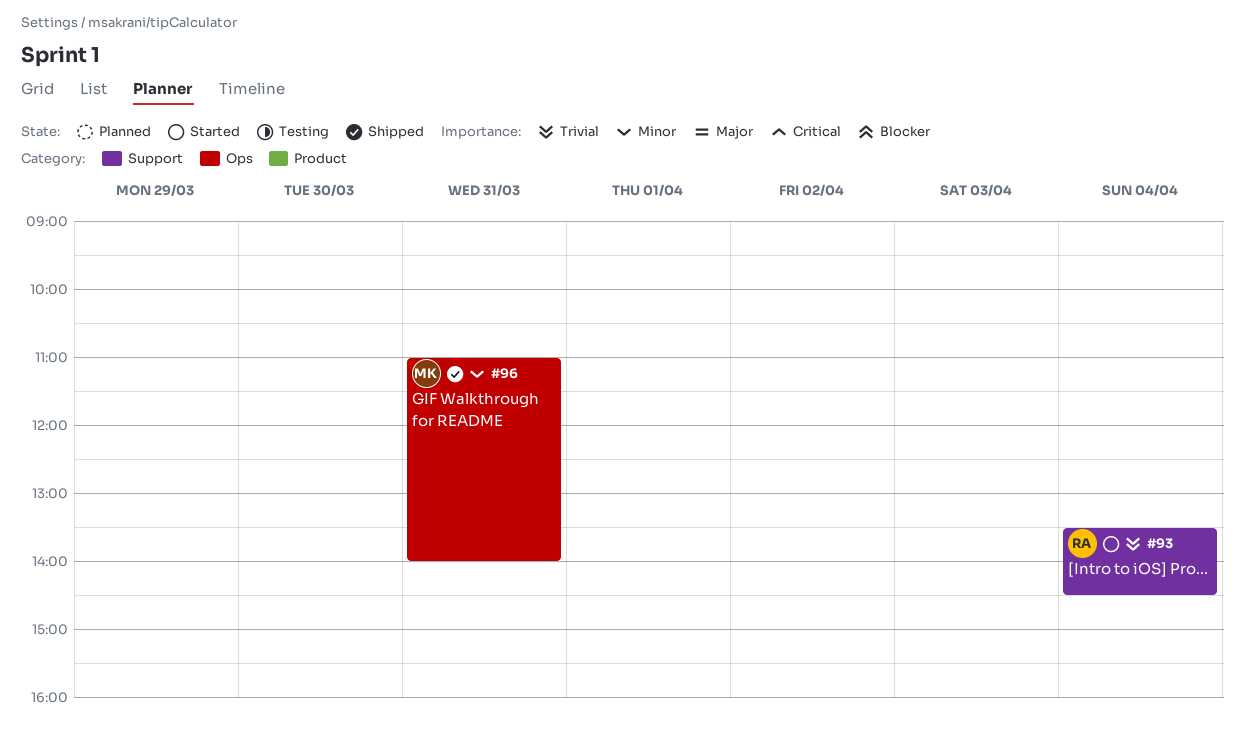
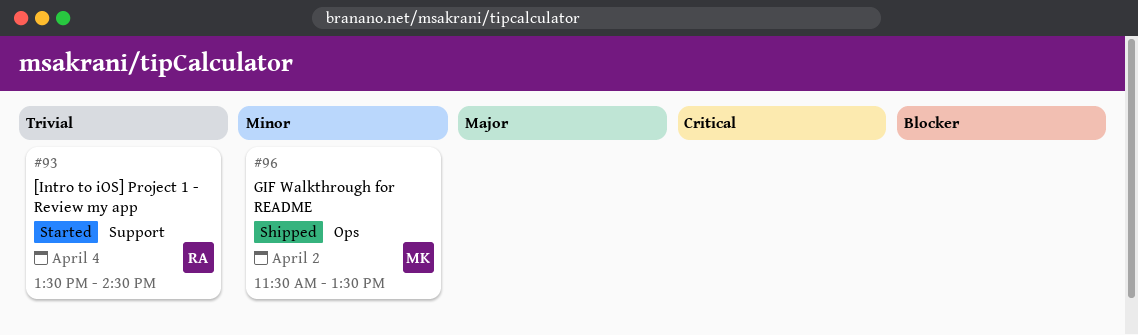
#96, day: Mar 31 -> Apr 2
#96, begins: 11:00 -> 11:30
#96, ends: 14:00 -> 13:30

